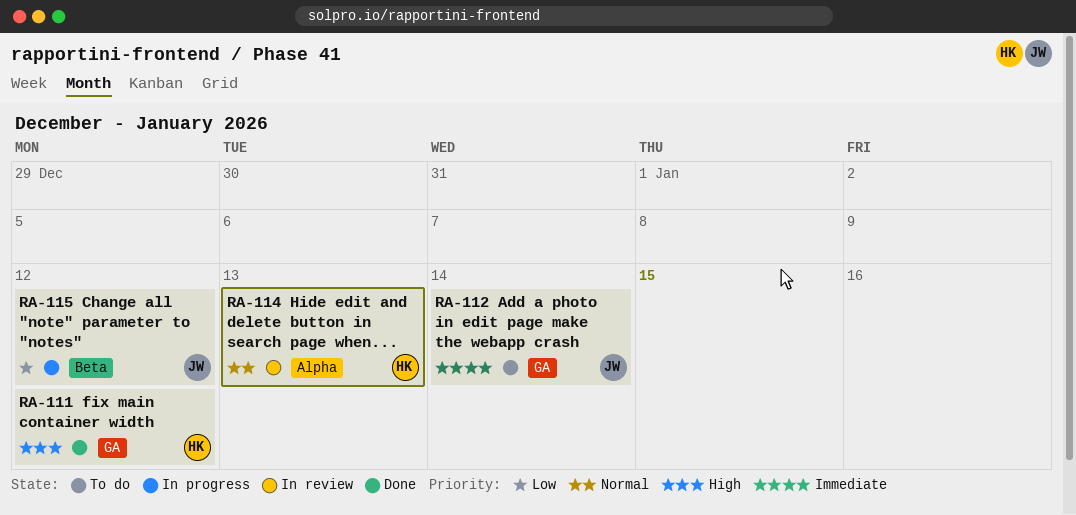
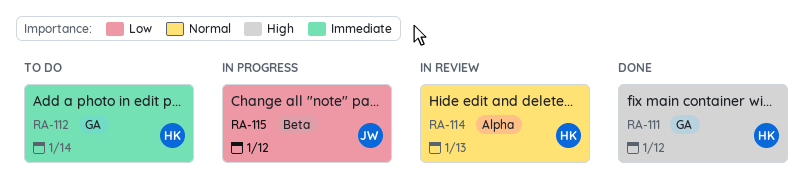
RA-112, owner: JW -> HK

